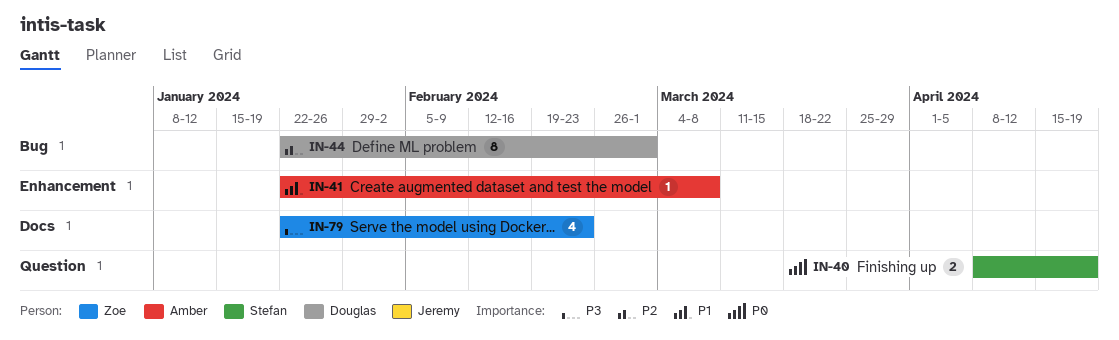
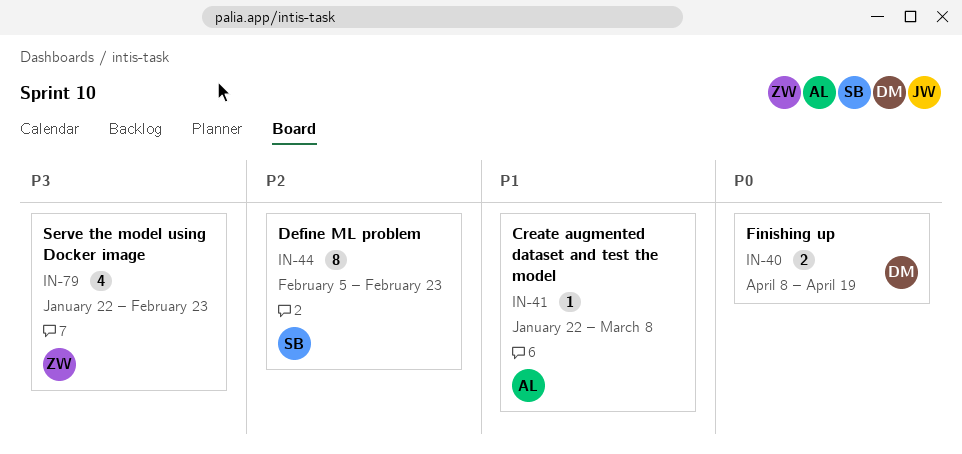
IN-40, owner: Stefan -> Douglas
IN-44, owner: Douglas -> Stefan
IN-44, start: Jan 22 -> Feb 5
IN-44, due: Mar 1 -> Feb 23

